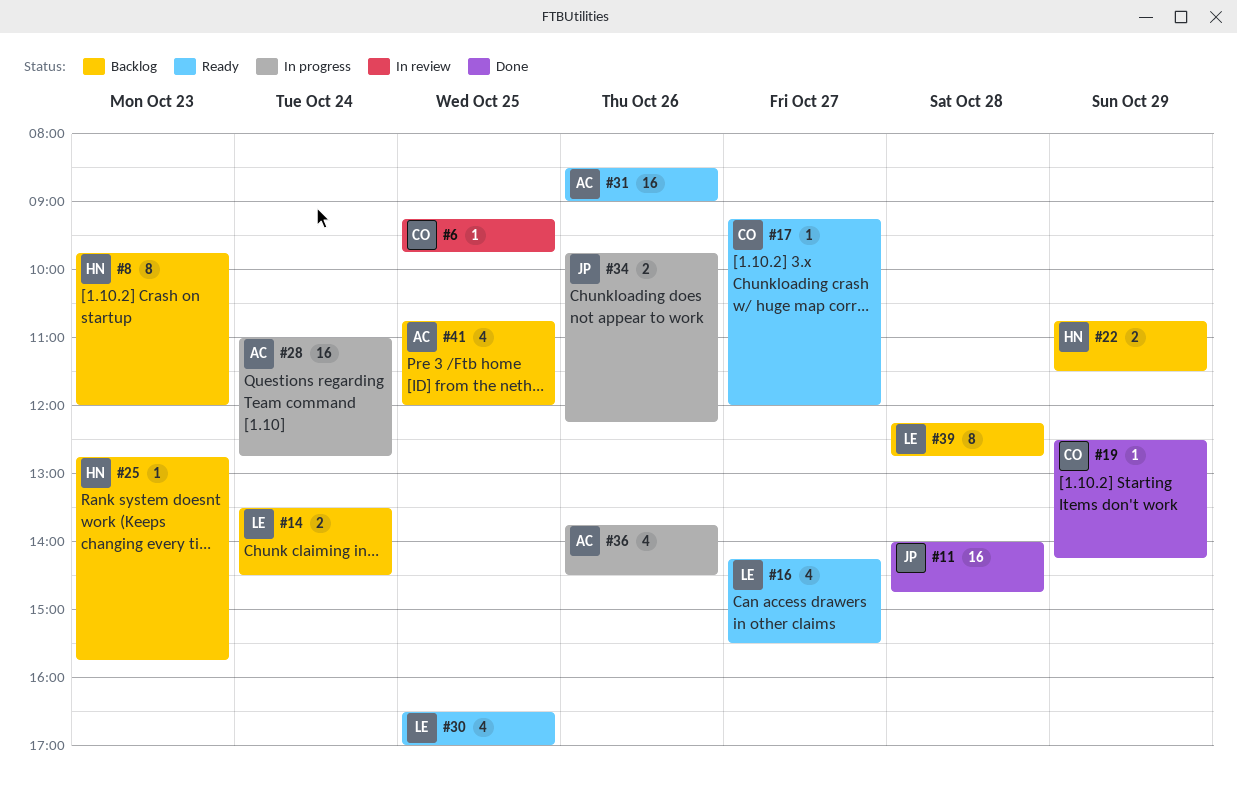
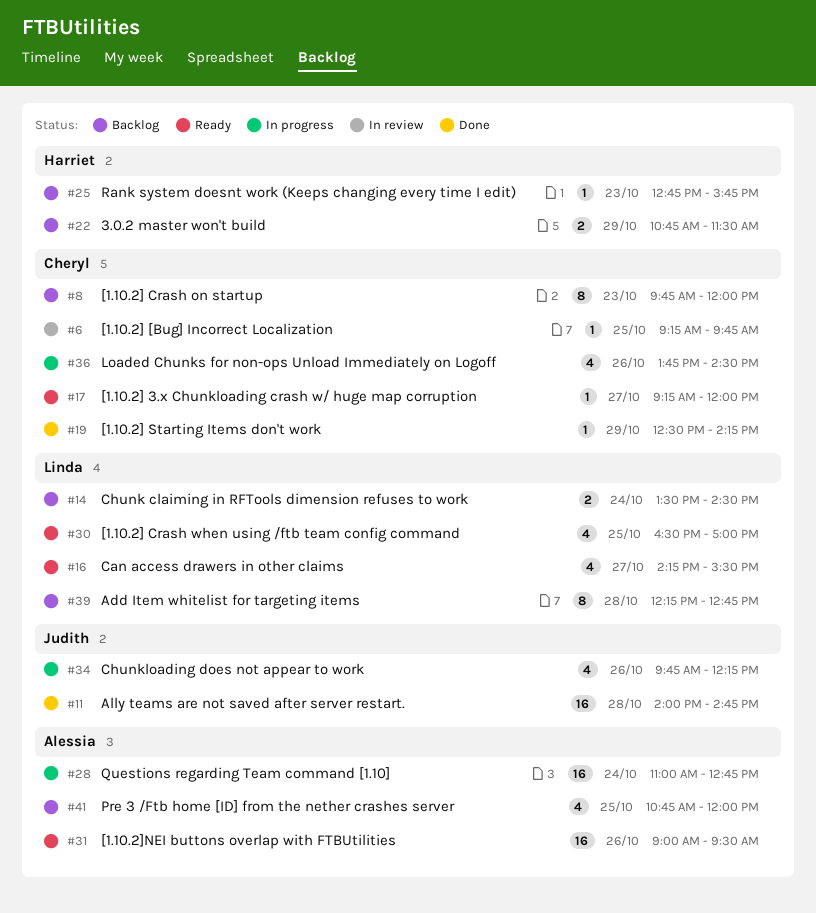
#8, owner: Harriet -> Cheryl
#31, begins: 08:30 -> 09:00
#31, ends: 09:00 -> 09:30
#34, estimate: 2 -> 4
#36, owner: Alessia -> Cheryl

